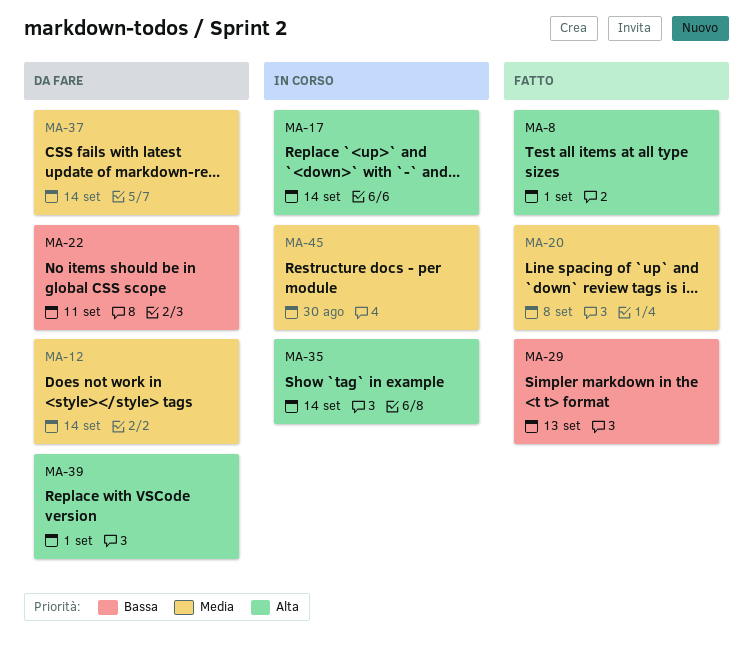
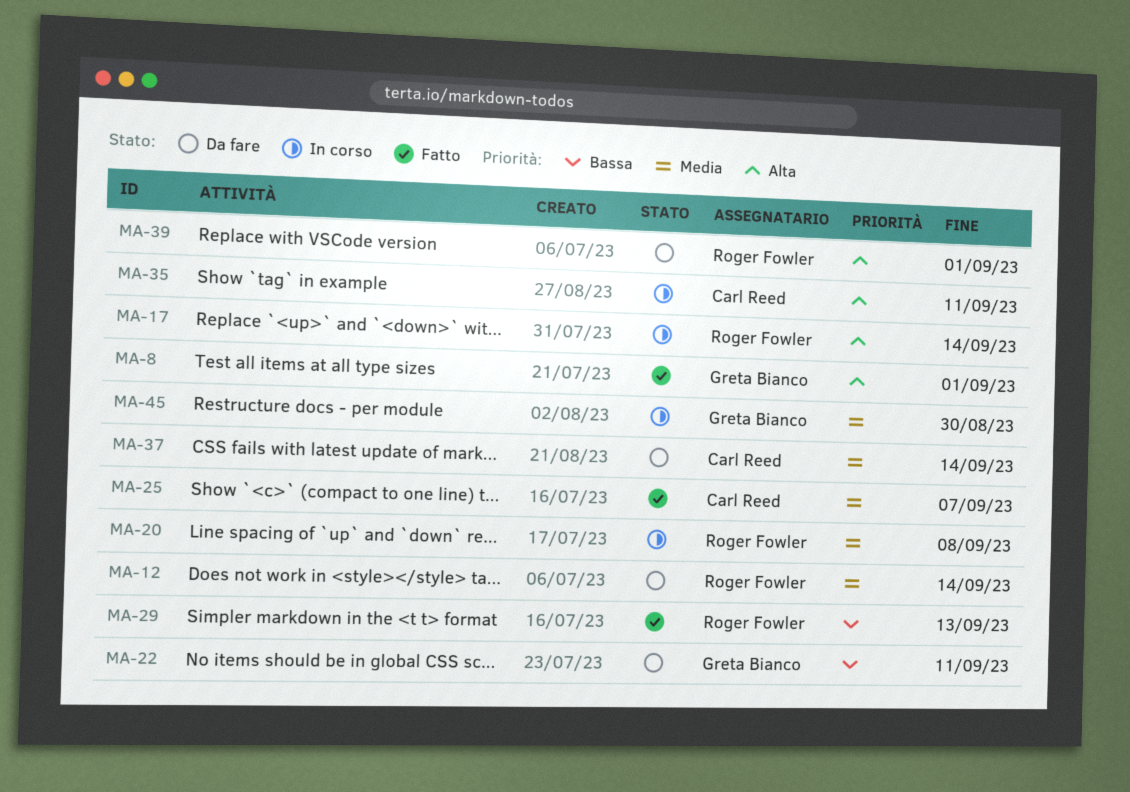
MA-20, status: Fatto -> In corso
MA-25: none -> present
MA-35, due: Sep 14 -> Sep 11

